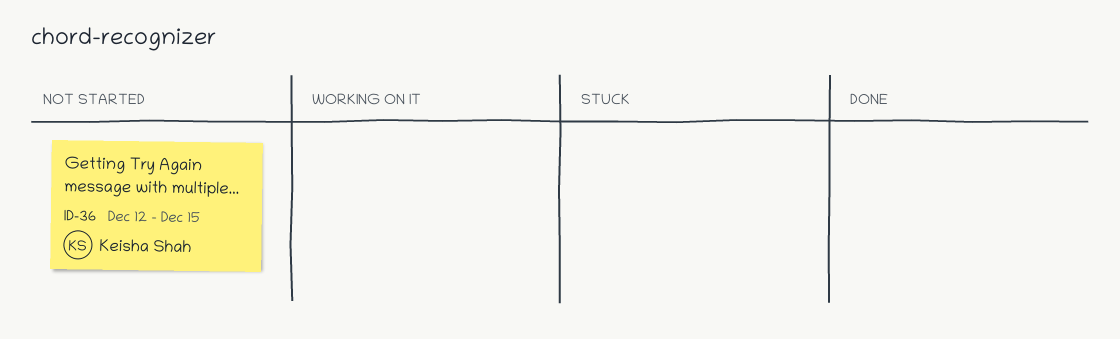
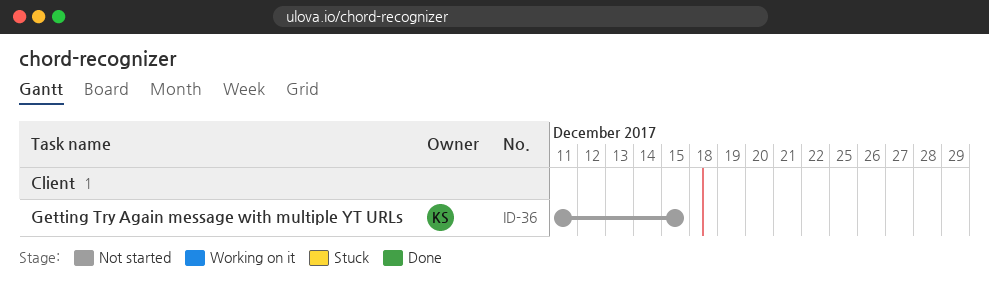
ID-36, start: Dec 12 -> Dec 11

